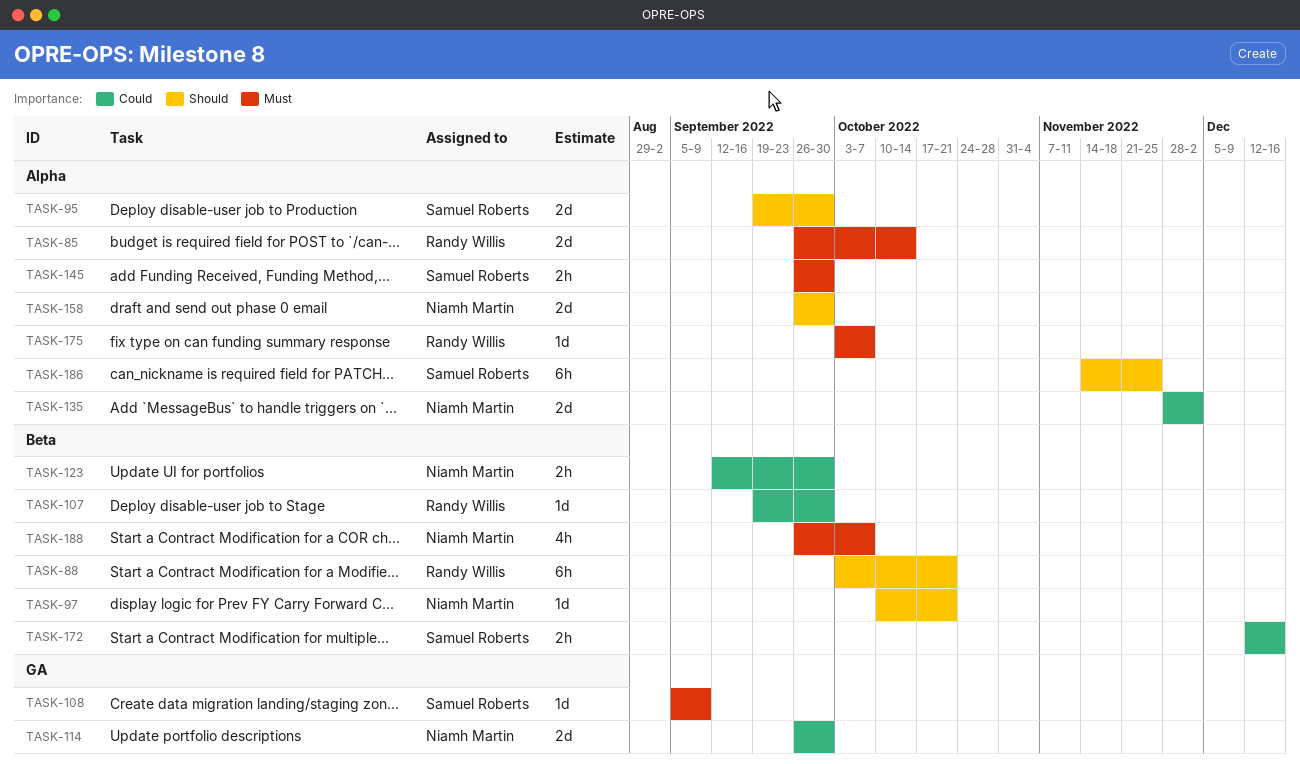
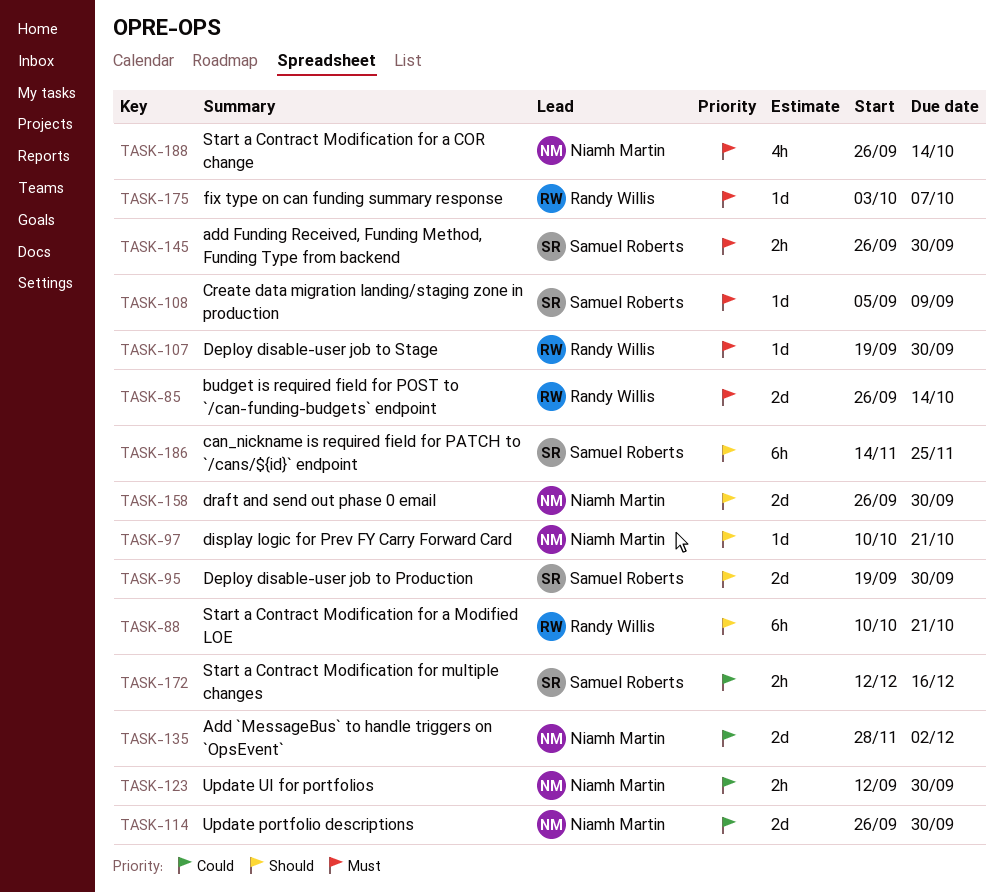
TASK-88, start: Oct 3 -> Oct 10
TASK-107, priority: Could -> Must
TASK-188, due: Oct 7 -> Oct 14

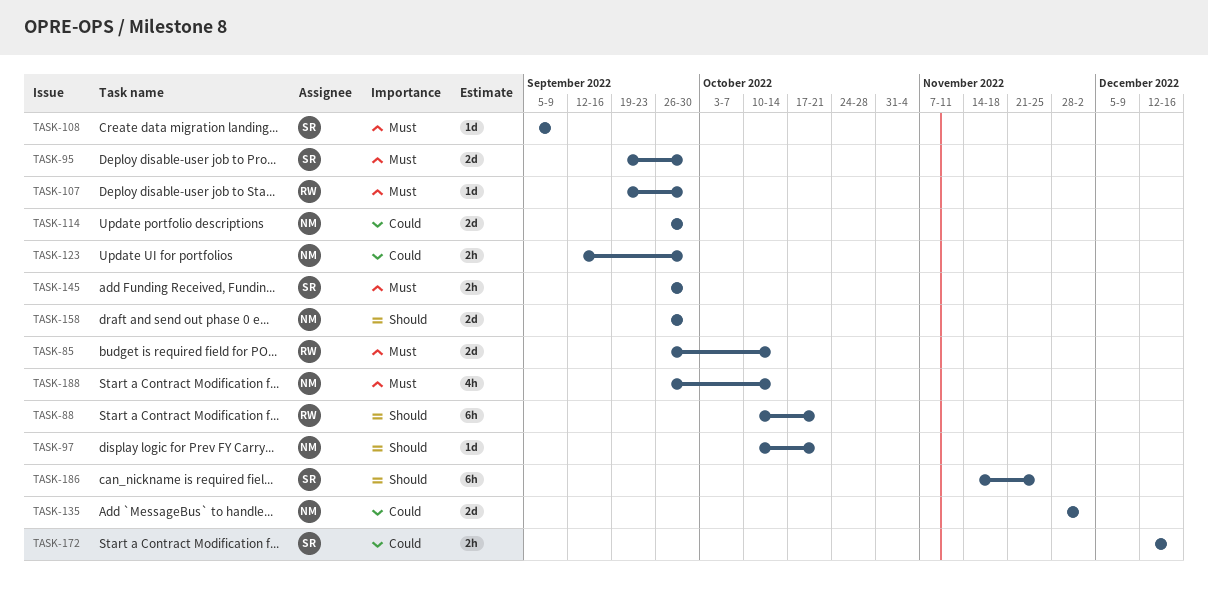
TASK-95, priority: Should -> Must
TASK-175: present -> none

